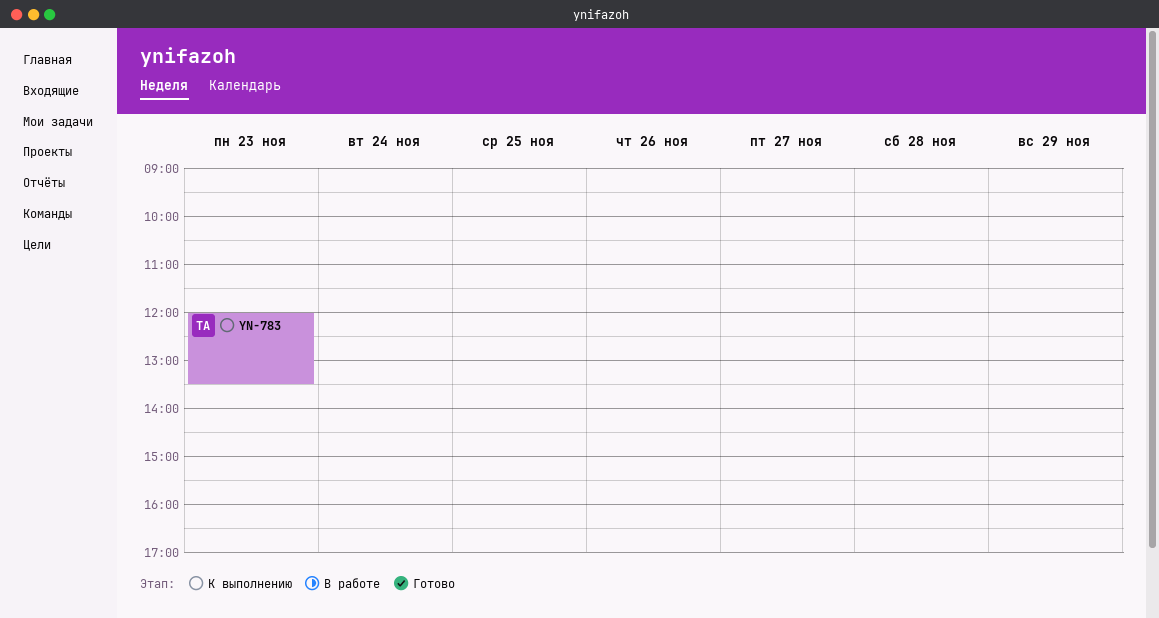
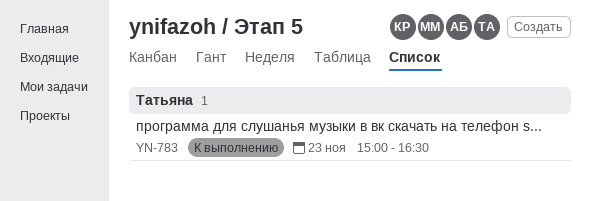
YN-783, begins: 12:00 -> 15:00
YN-783, ends: 13:30 -> 16:30

